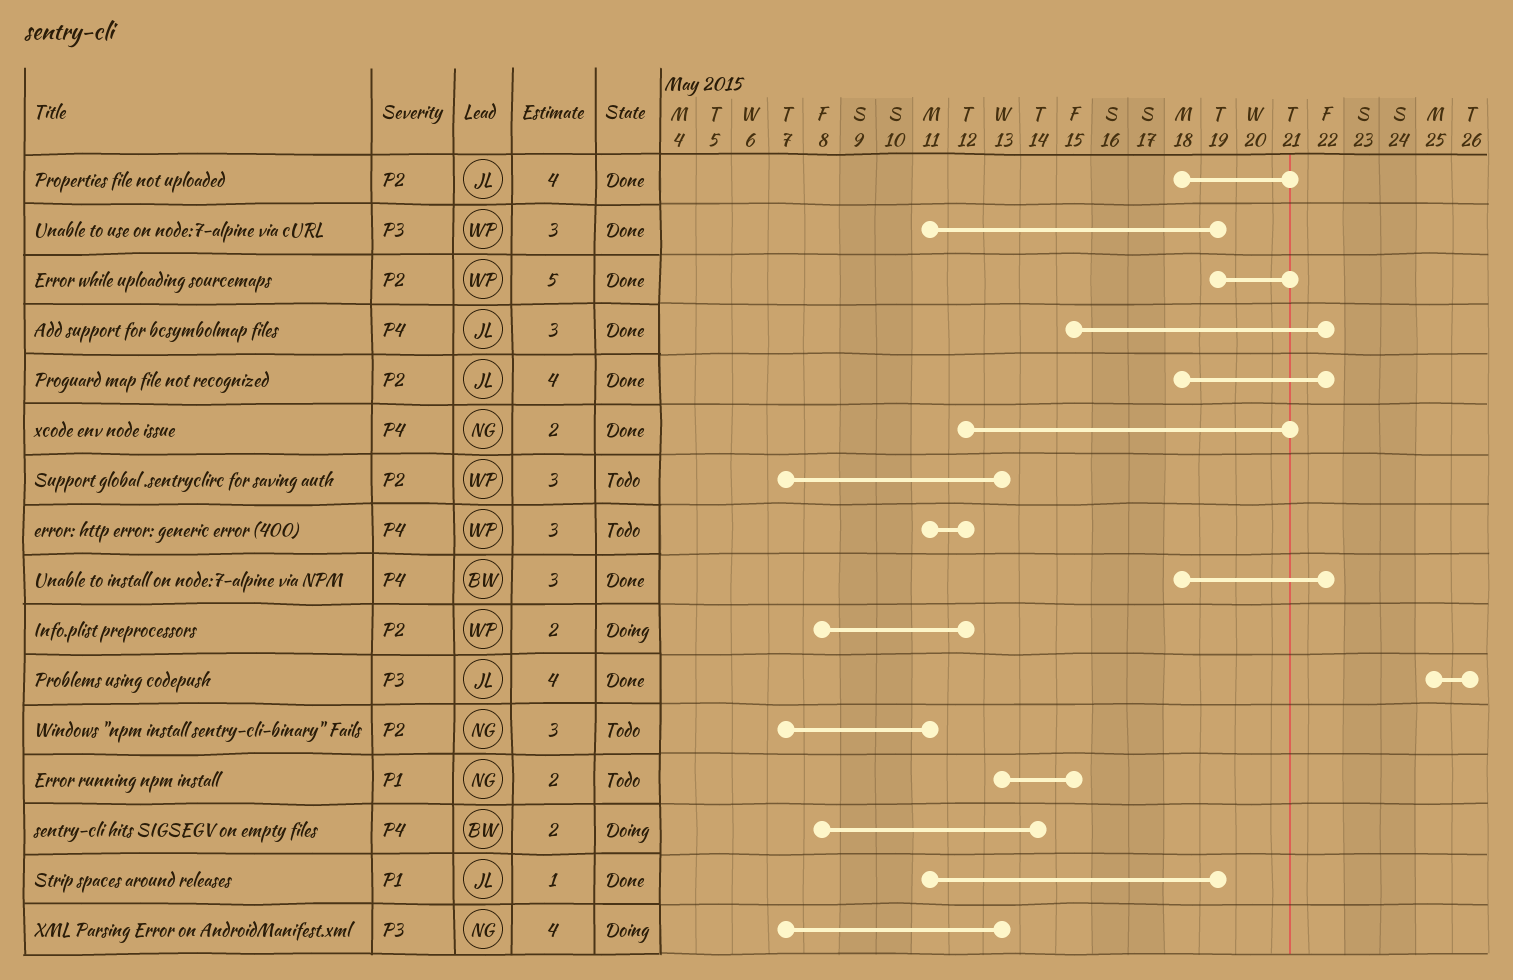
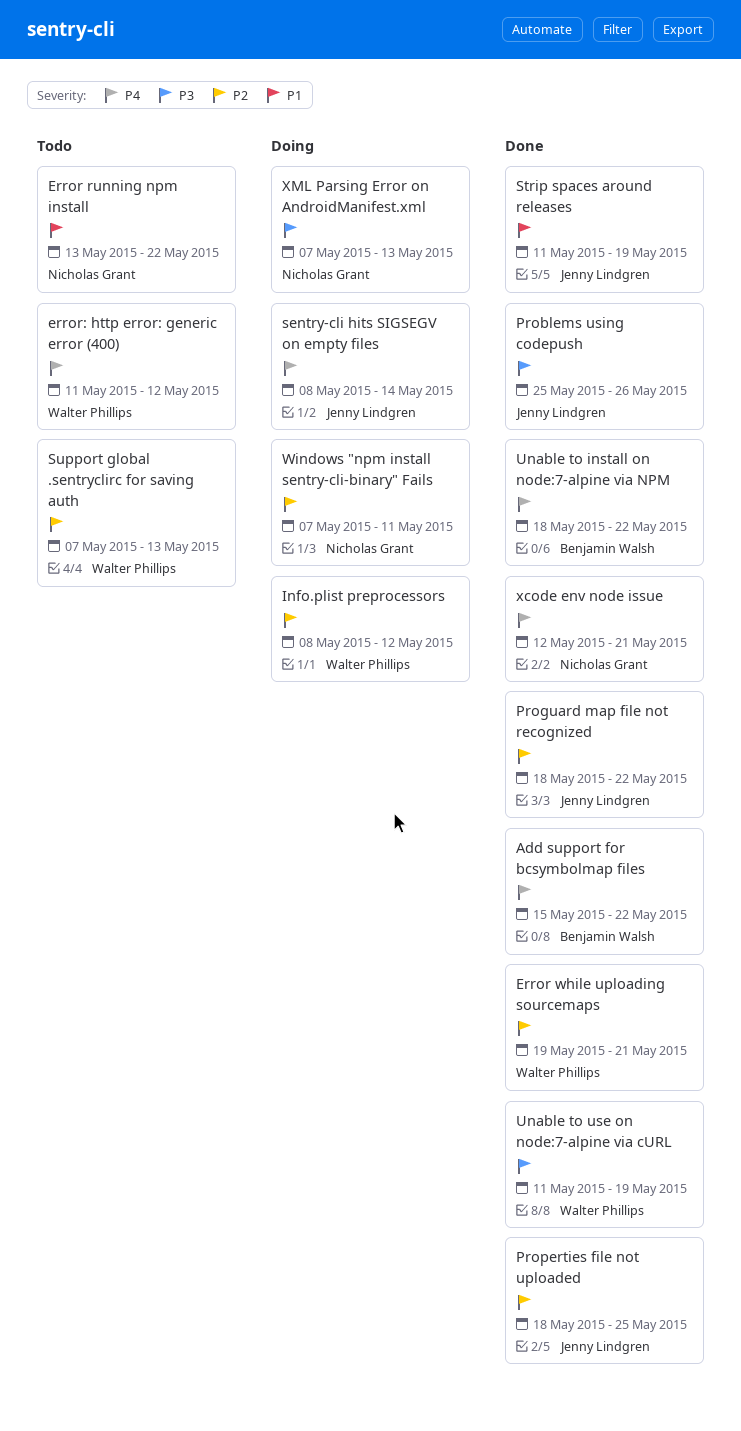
Add support for bcsymbolmap files, owner: Jenny Lindgren -> Benjamin Walsh
Error running npm install, due: May 15 -> May 22
Properties file not uploaded, due: May 21 -> May 25
sentry-cli hits SIGSEGV on empty files, owner: Benjamin Walsh -> Jenny Lindgren
Windows "npm install sentry-cli-binary" Fails, status: Todo -> Doing

